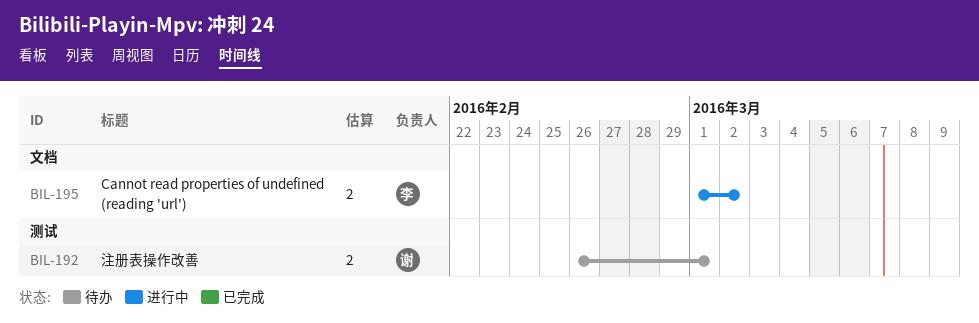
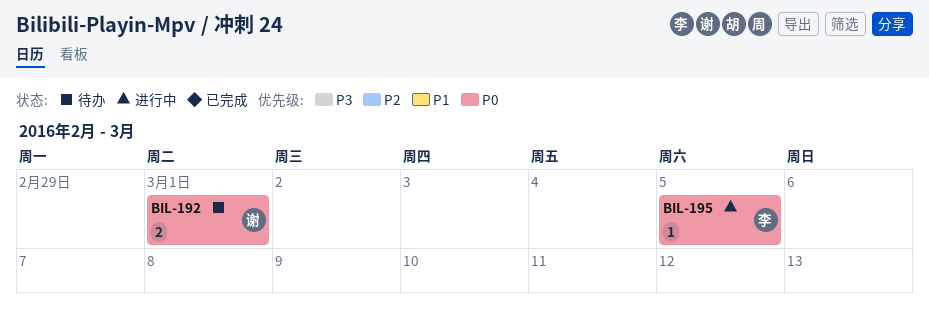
BIL-195, estimate: 2 -> 1
BIL-195, due: Mar 2 -> Mar 5

